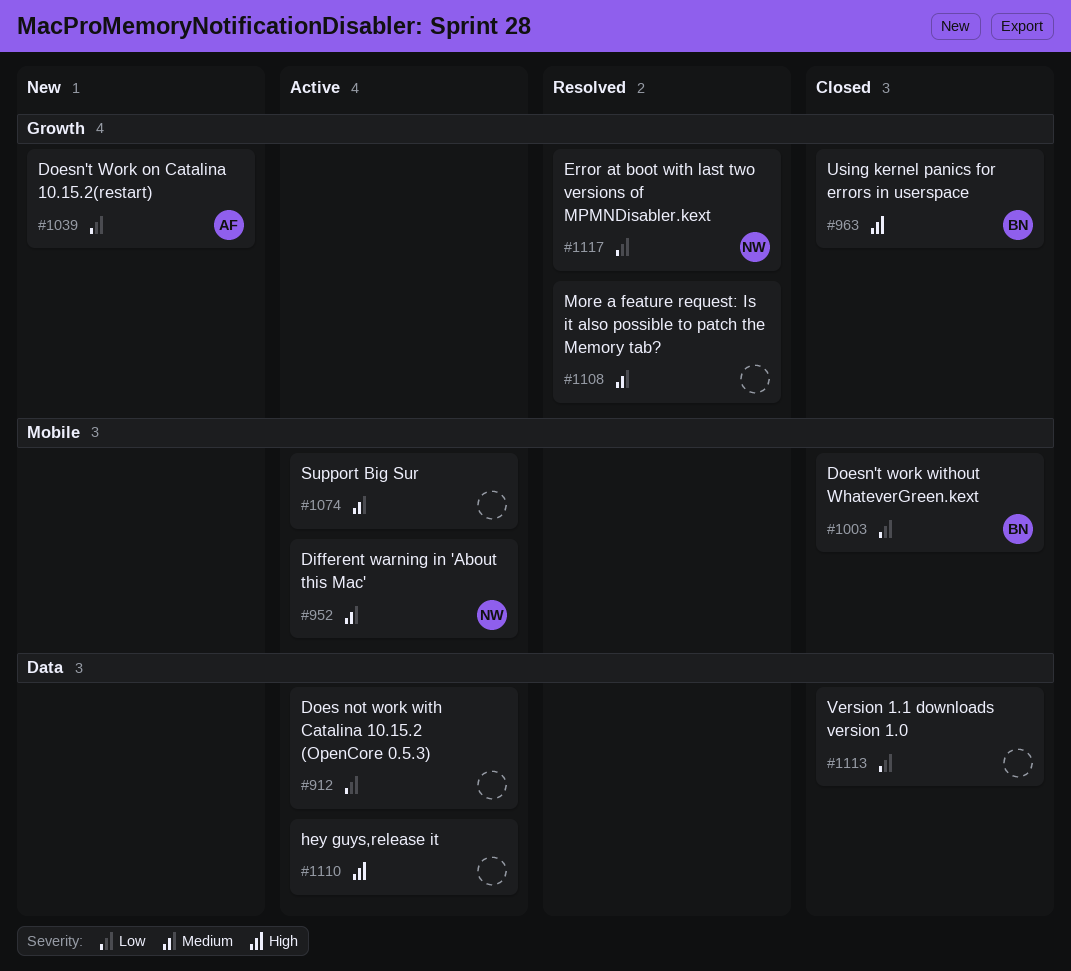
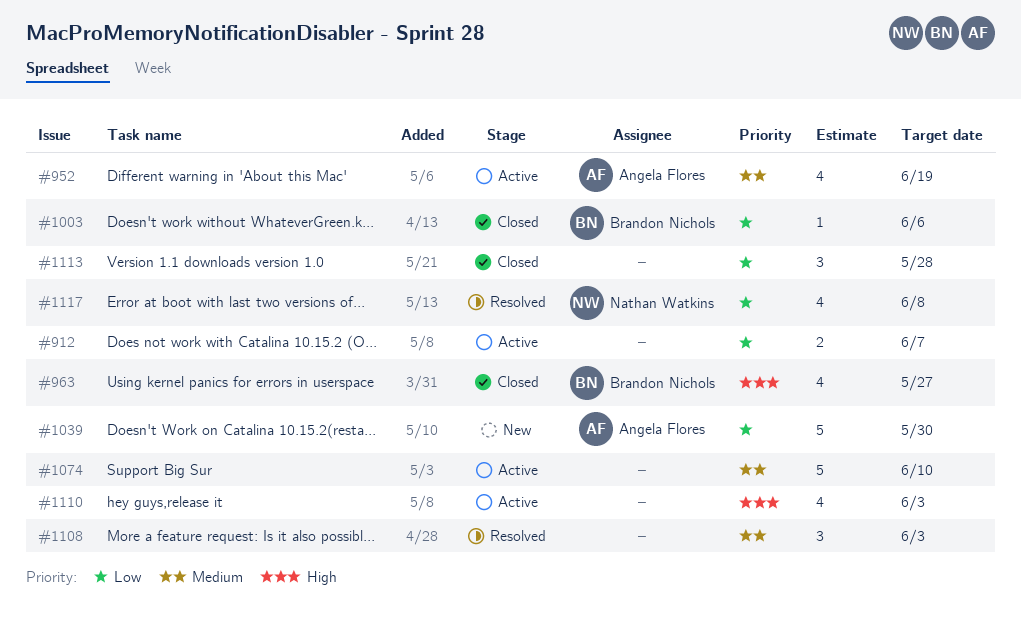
#952, owner: Nathan Watkins -> Angela Flores

